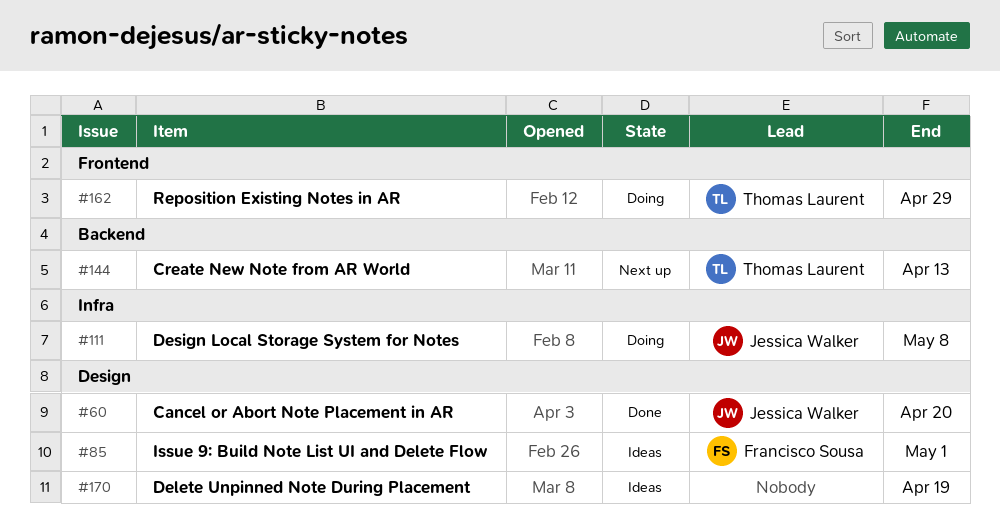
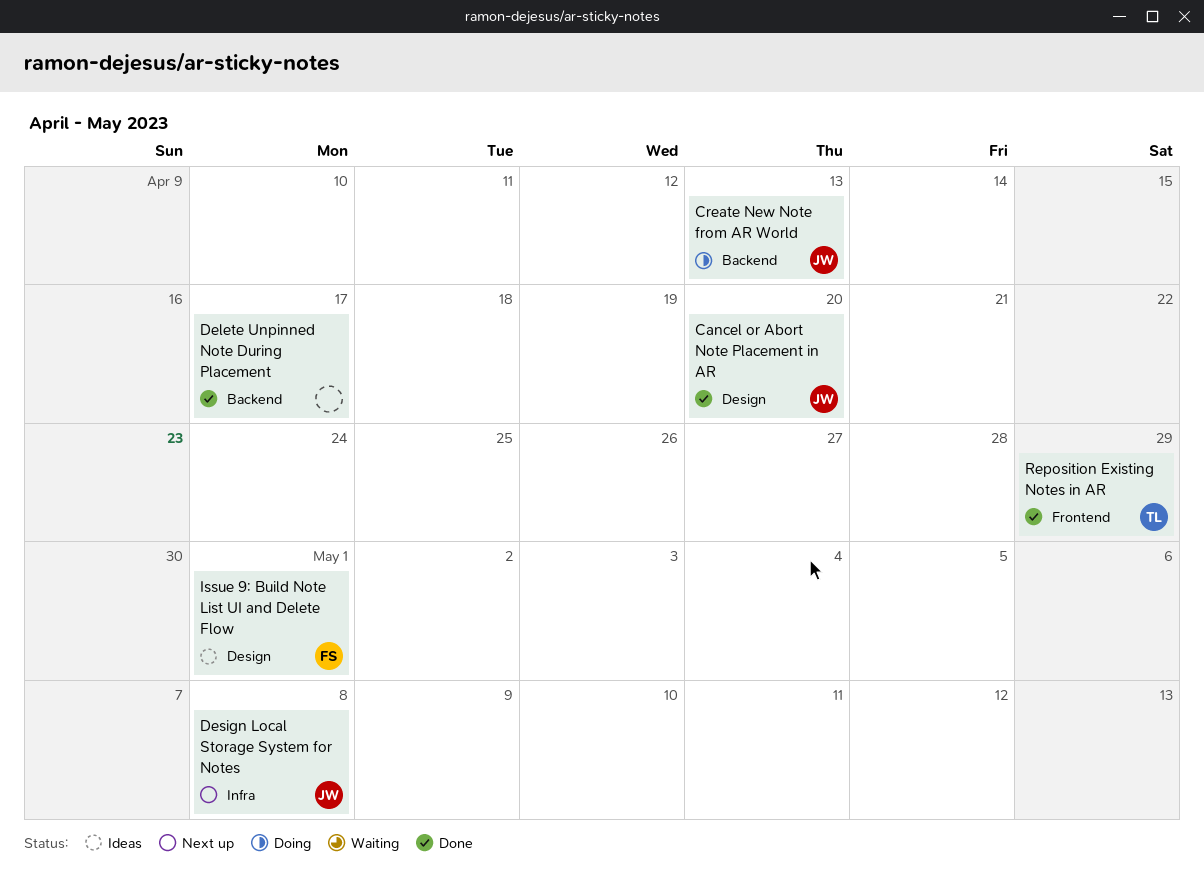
Create New Note from AR World, status: Next up -> Doing
Create New Note from AR World, owner: Thomas Laurent -> Jessica Walker
Delete Unpinned Note During Placement, status: Ideas -> Done
Delete Unpinned Note During Placement, label: Design -> Backend
Delete Unpinned Note During Placement, due: Apr 19 -> Apr 17
Design Local Storage System for Notes, status: Doing -> Next up
Reposition Existing Notes in AR, status: Doing -> Done

